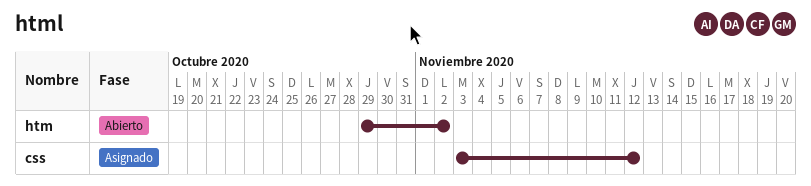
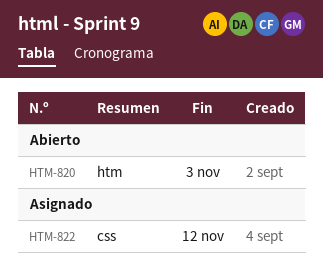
htm, due: Nov 2 -> Nov 3

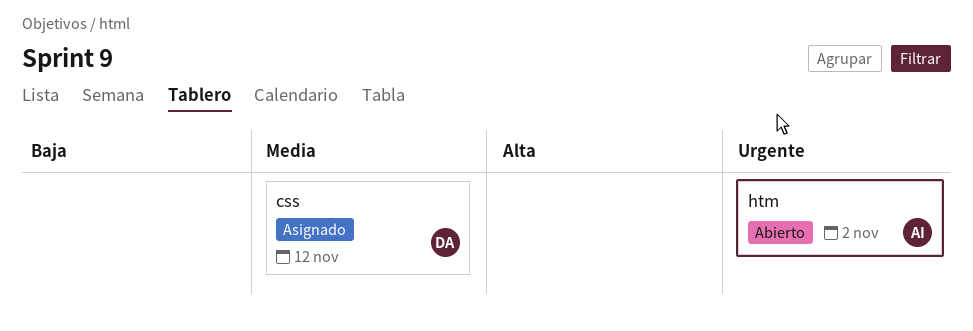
htm, due: Nov 3 -> Nov 2

